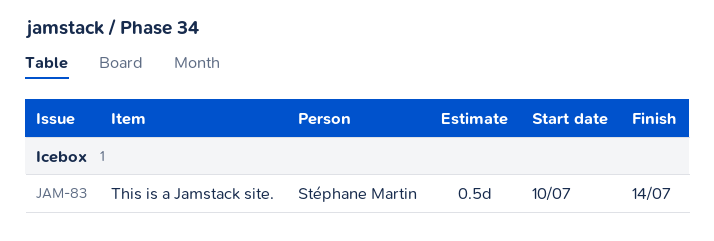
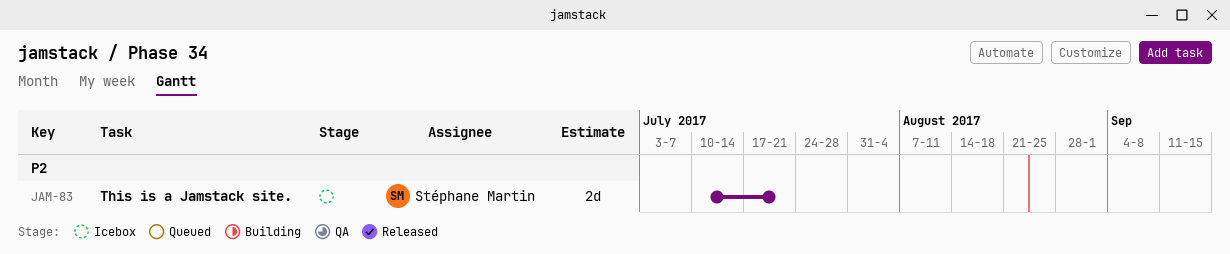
JAM-83, estimate: 0.5d -> 2d
JAM-83, due: Jul 14 -> Jul 21

